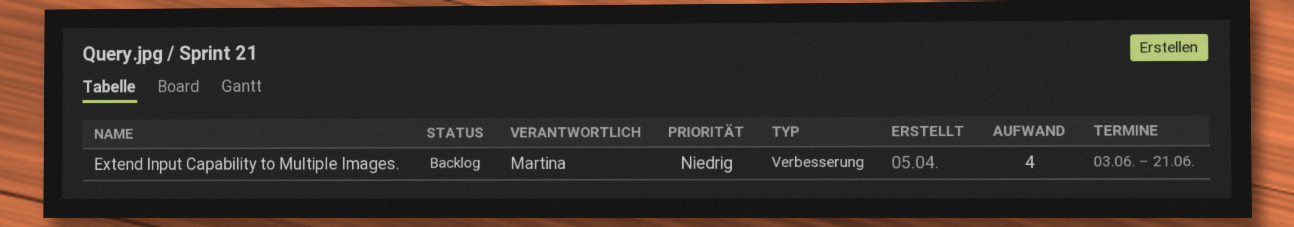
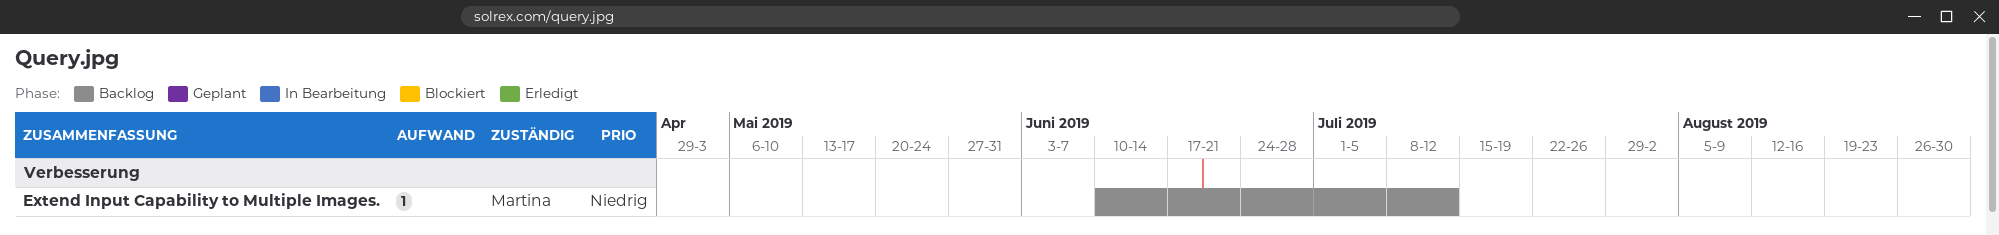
Extend Input Capability to Multiple Images., estimate: 4 -> 1
Extend Input Capability to Multiple Images., start: Jun 3 -> Jun 10
Extend Input Capability to Multiple Images., due: Jun 21 -> Jul 12

